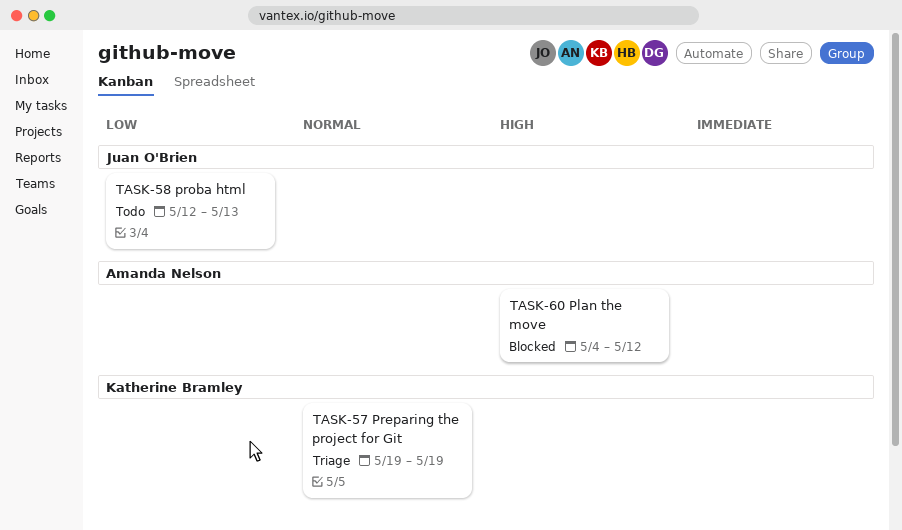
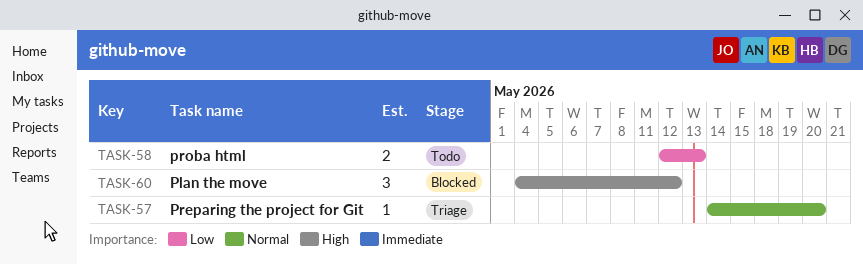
TASK-57, start: May 19 -> May 14
TASK-57, due: May 19 -> May 20

